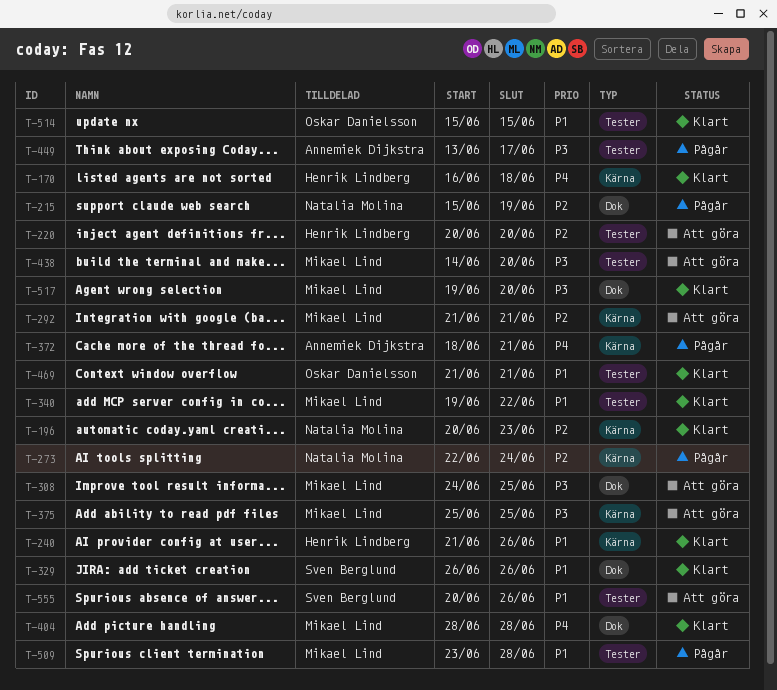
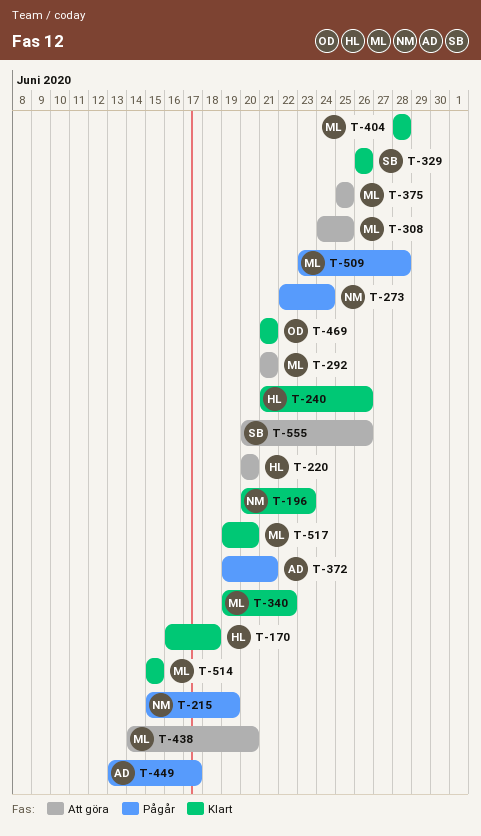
T-372, start: Jun 18 -> Jun 19
T-514, owner: Oskar Danielsson -> Mikael Lind

